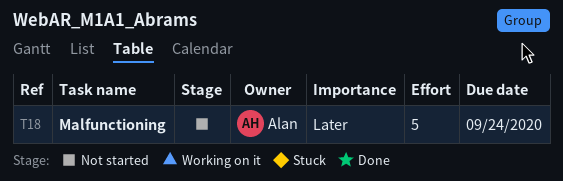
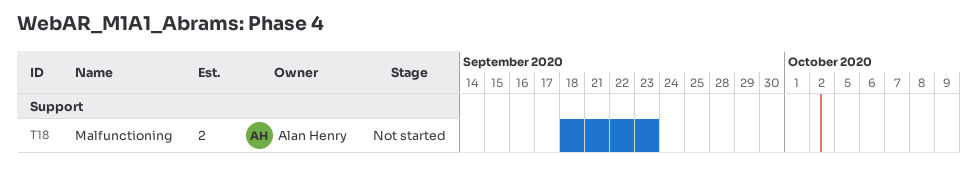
T18, estimate: 5 -> 2
T18, due: Sep 24 -> Sep 23

